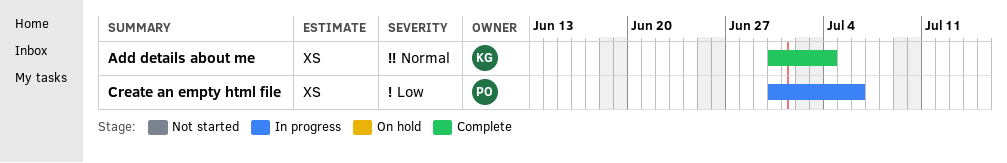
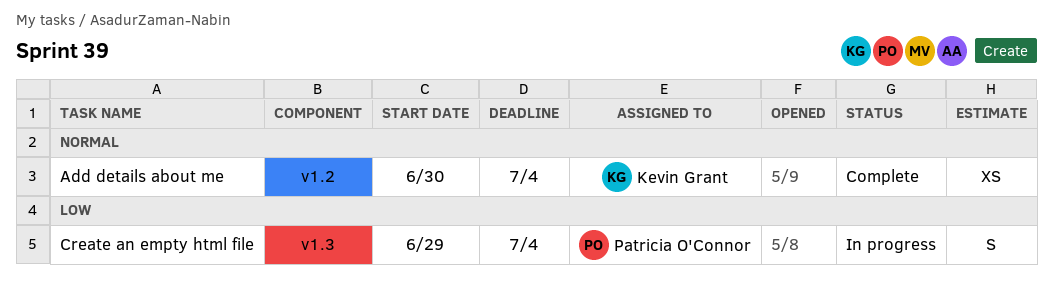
Create an empty html file, estimate: XS -> S
Create an empty html file, start: Jun 30 -> Jun 29
Create an empty html file, due: Jul 6 -> Jul 4

